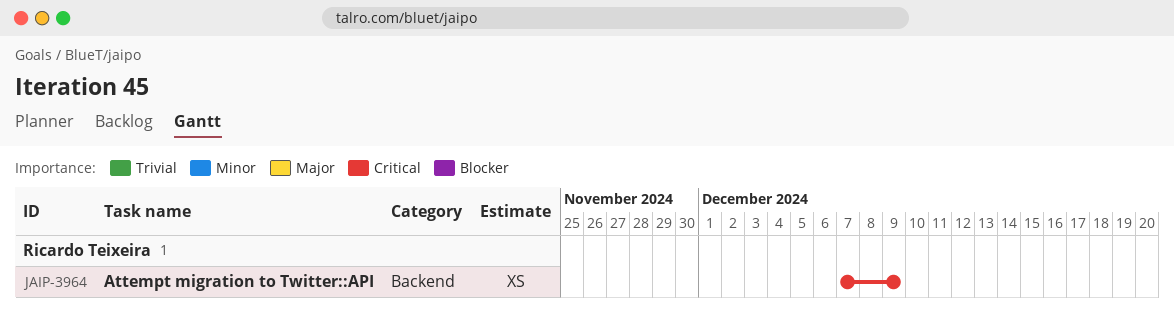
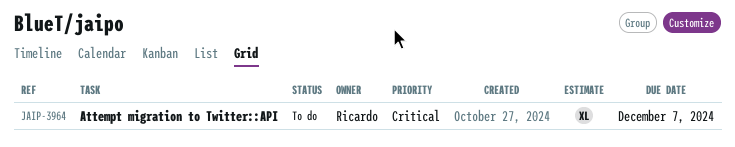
JAIP-3964, estimate: XS -> XL
JAIP-3964, due: Dec 9 -> Dec 7

